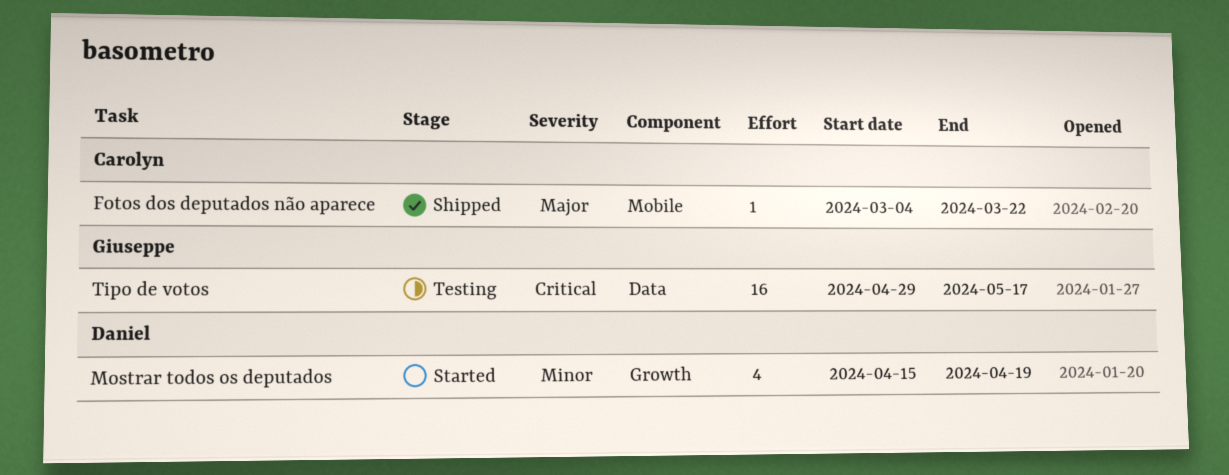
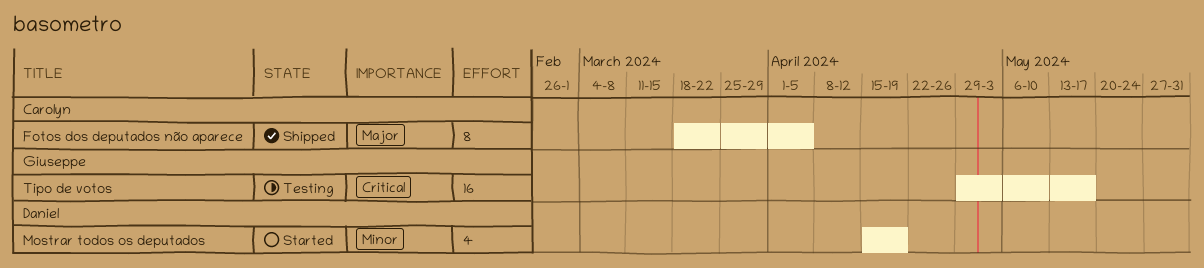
Fotos dos deputados não aparece, estimate: 1 -> 8
Fotos dos deputados não aparece, start: Mar 4 -> Mar 18
Fotos dos deputados não aparece, due: Mar 22 -> Apr 5

